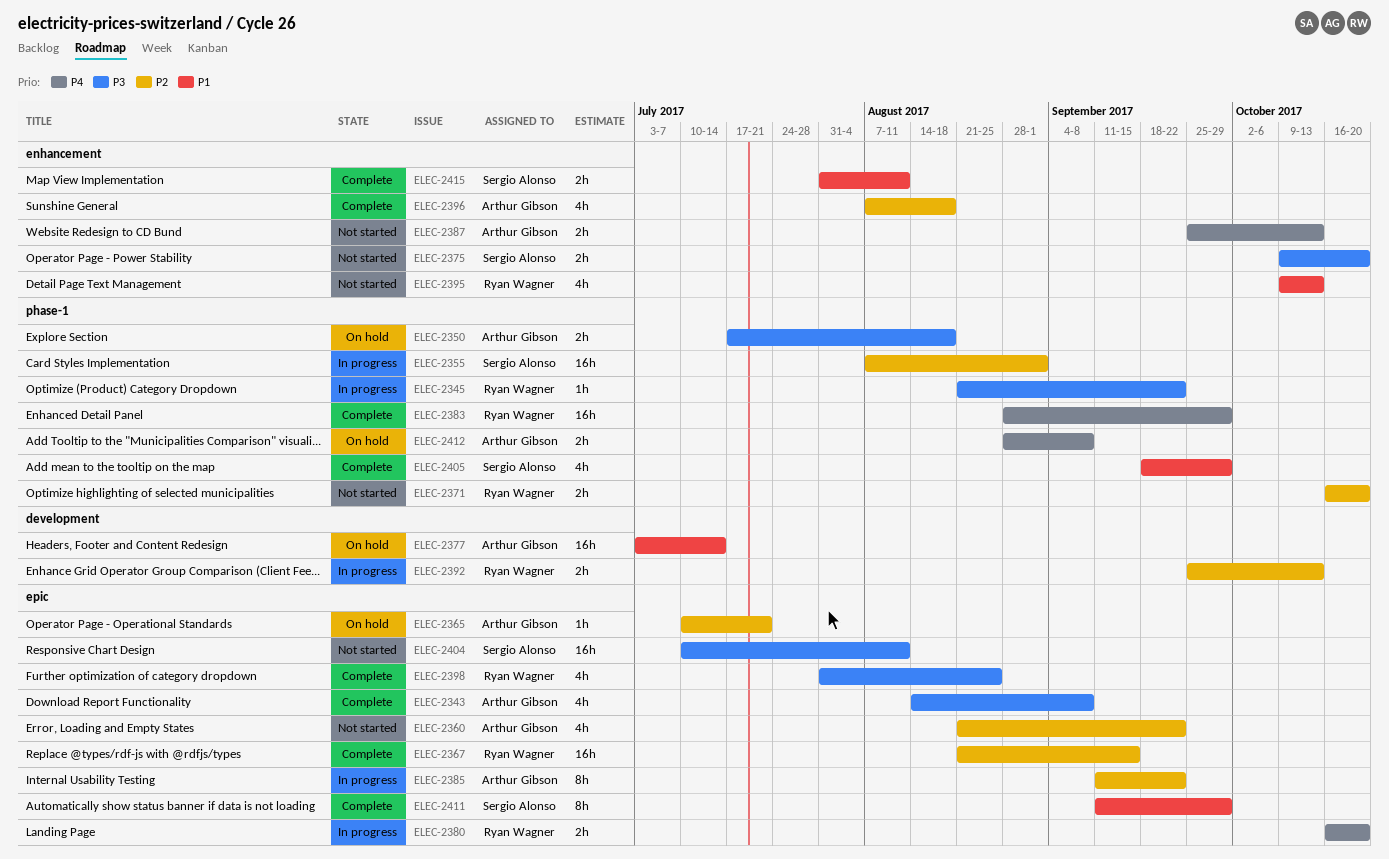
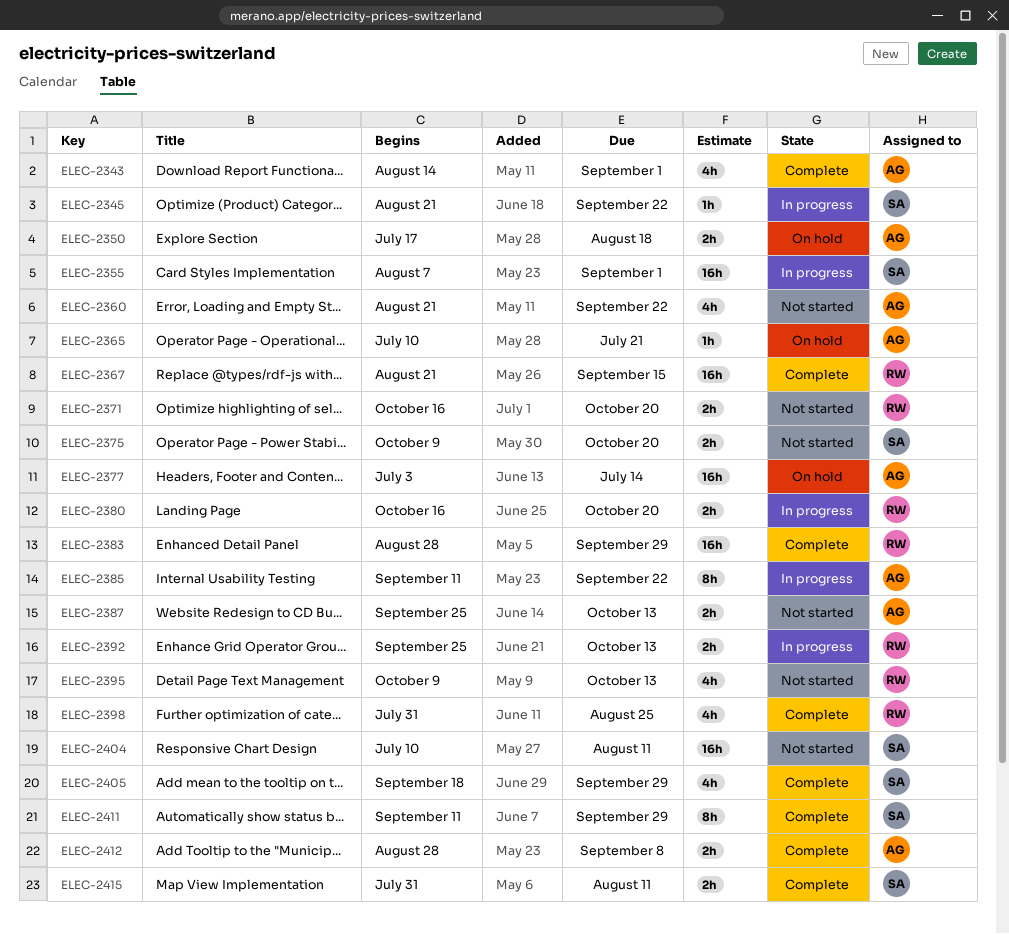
ELEC-2343, due: Sep 8 -> Sep 1
ELEC-2345, owner: Ryan Wagner -> Sergio Alonso
ELEC-2396: present -> none
ELEC-2412, status: On hold -> Complete

